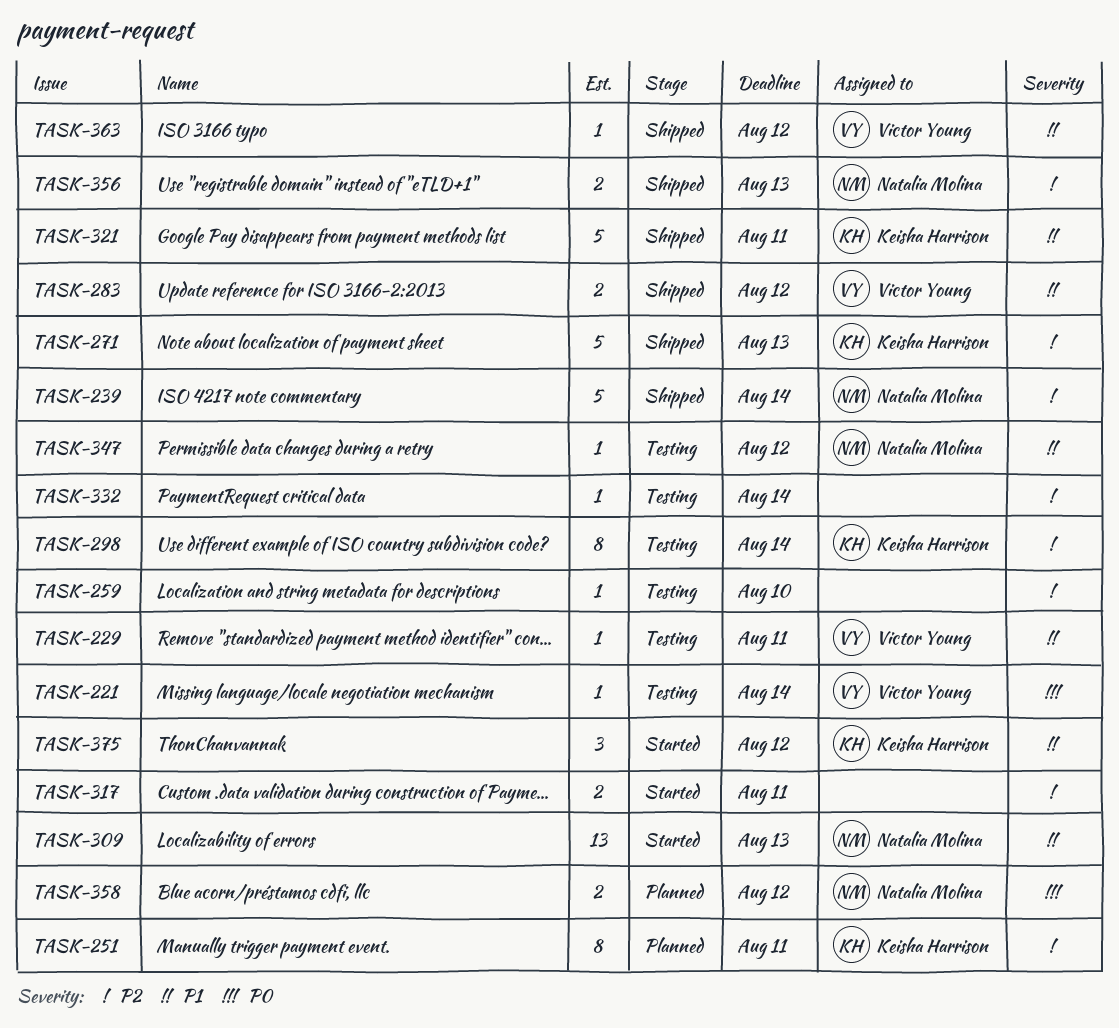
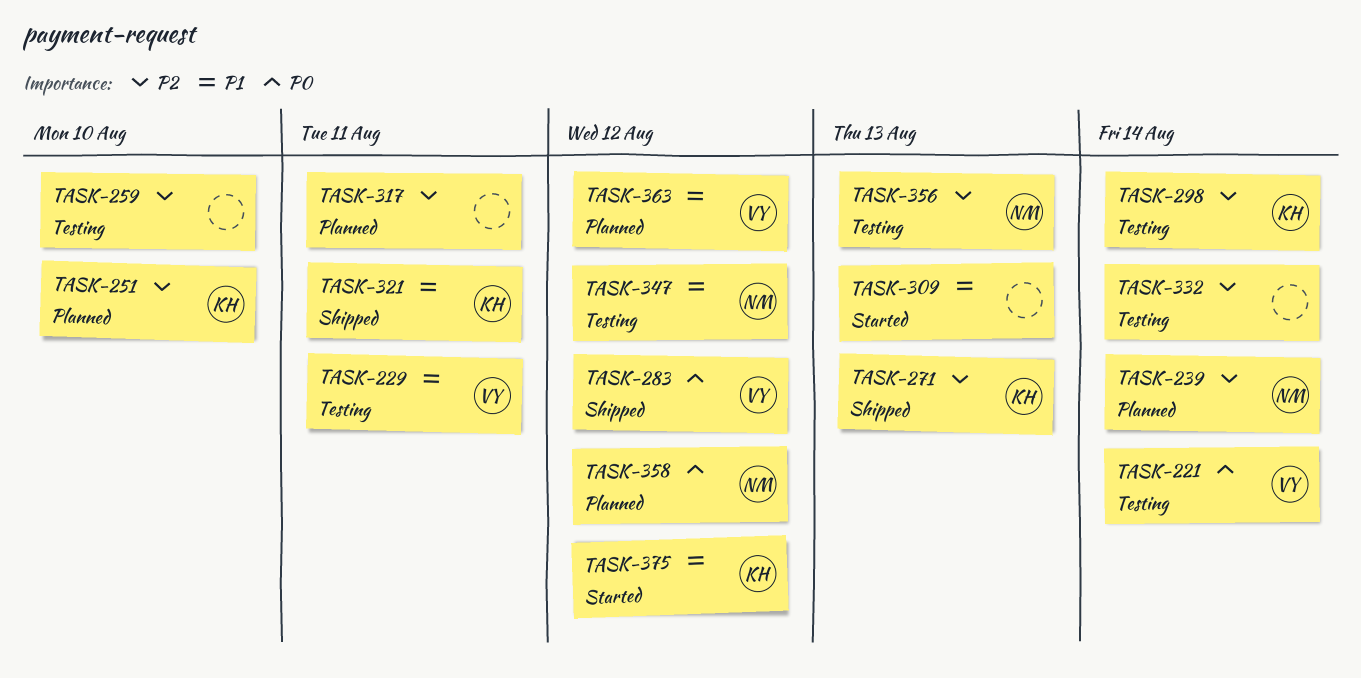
TASK-239, status: Shipped -> Planned
TASK-251, due: Aug 11 -> Aug 10
TASK-283, priority: P1 -> P0
TASK-309, owner: Natalia Molina -> none
TASK-317, status: Started -> Planned
TASK-356, status: Shipped -> Testing
TASK-363, status: Shipped -> Planned

